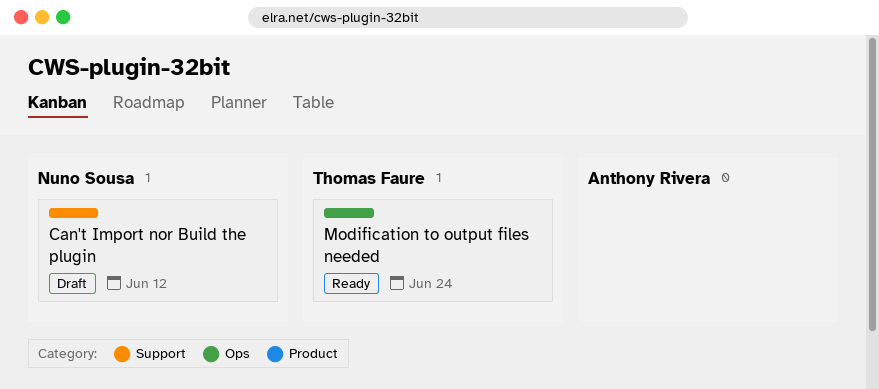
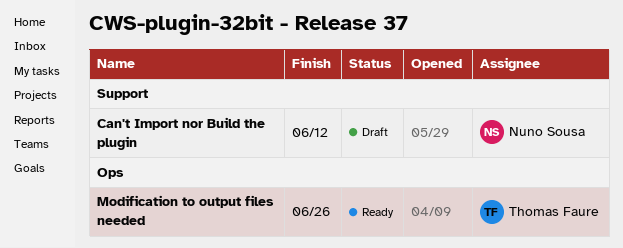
Modification to output files needed, due: Jun 24 -> Jun 26

